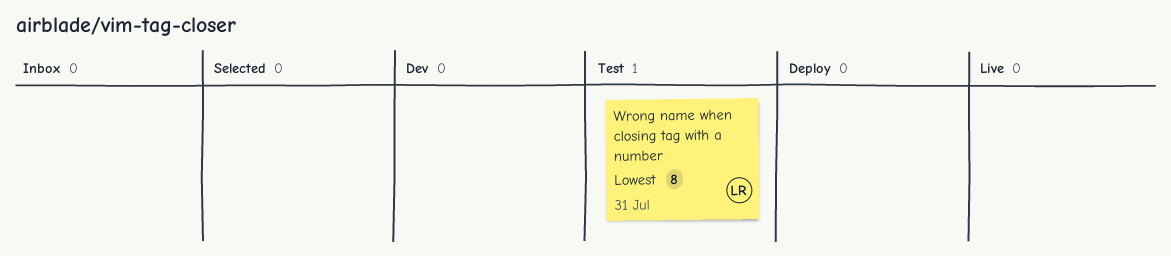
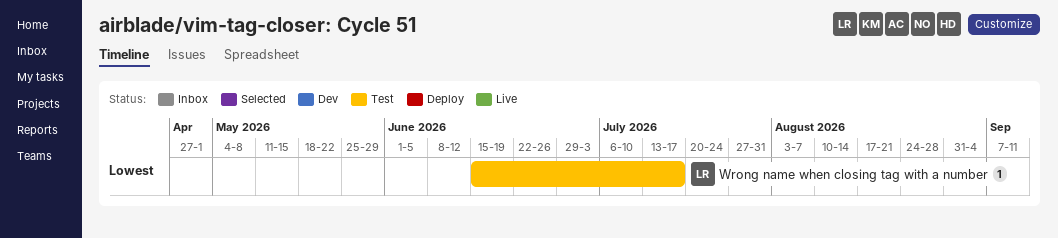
Wrong name when closing tag with a number, estimate: 8 -> 1
Wrong name when closing tag with a number, due: Jul 31 -> Jul 17

